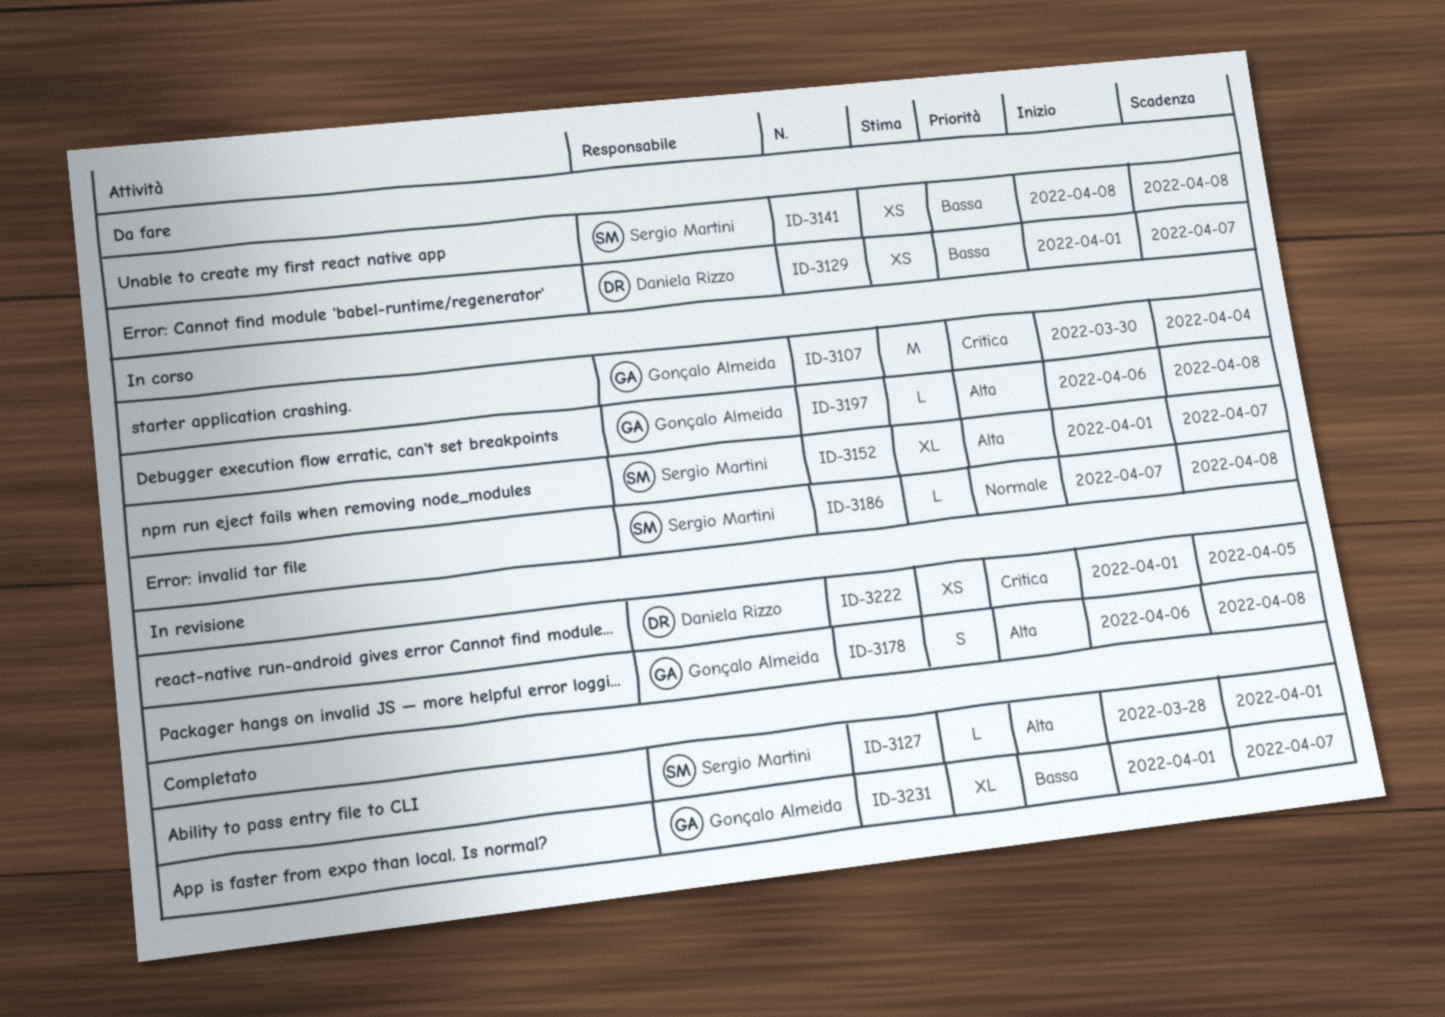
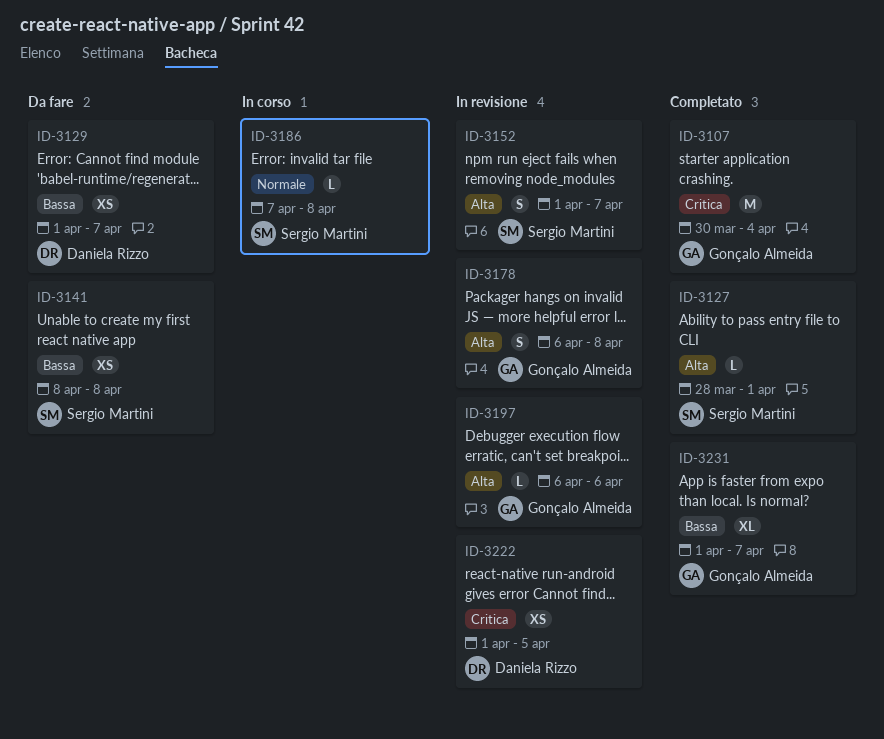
ID-3107, status: In corso -> Completato
ID-3152, status: In corso -> In revisione
ID-3152, estimate: XL -> S
ID-3197, status: In corso -> In revisione
ID-3197, due: Apr 8 -> Apr 6

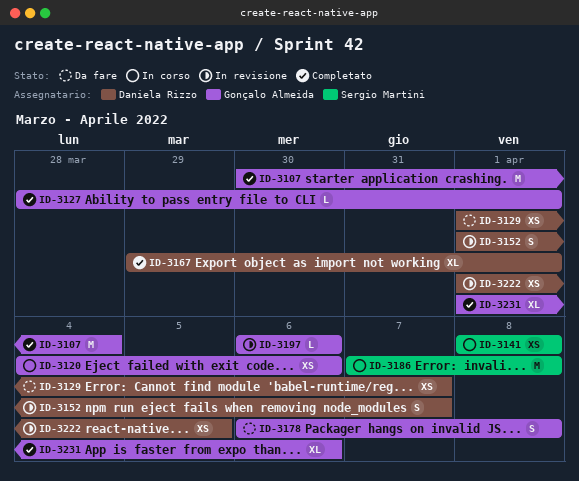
ID-3120: none -> present
ID-3127, owner: Sergio Martini -> Gonçalo Almeida
ID-3141, status: Da fare -> In corso
ID-3152, owner: Sergio Martini -> Daniela Rizzo
ID-3167: none -> present
ID-3178, status: In revisione -> Da fare
ID-3186, estimate: L -> M
ID-3231, due: Apr 7 -> Apr 6

